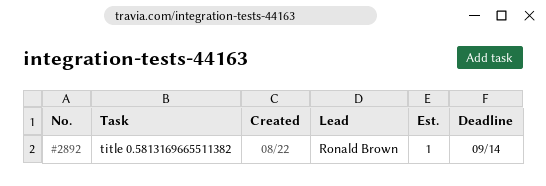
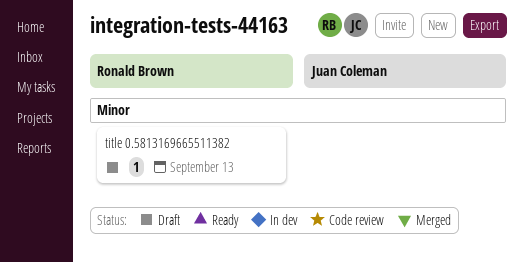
title 0.5813169665511382, due: Sep 14 -> Sep 13

